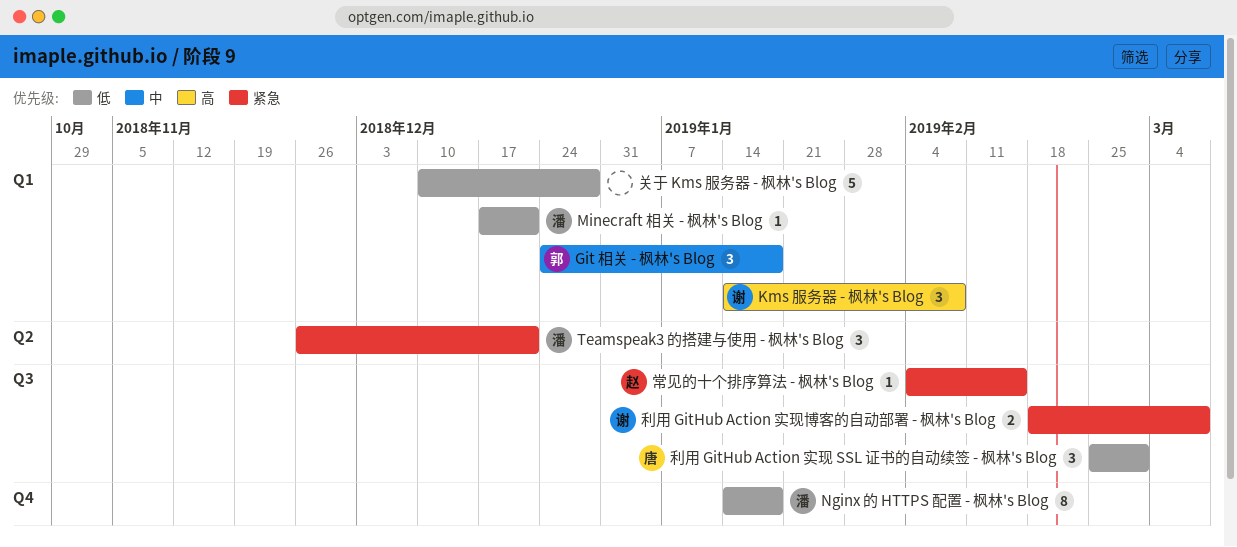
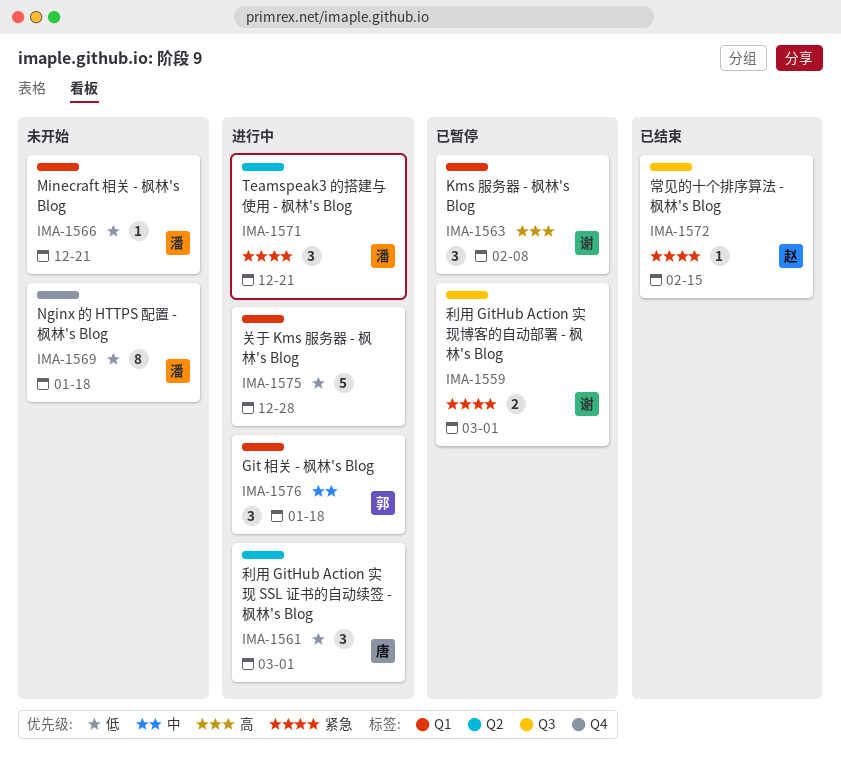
利用 GitHub Action 实现 SSL 证书的自动续签 - 枫林's Blog, label: Q3 -> Q2
利用 GitHub Action 实现博客的自动部署 - 枫林's Blog, due: Mar 8 -> Mar 1

